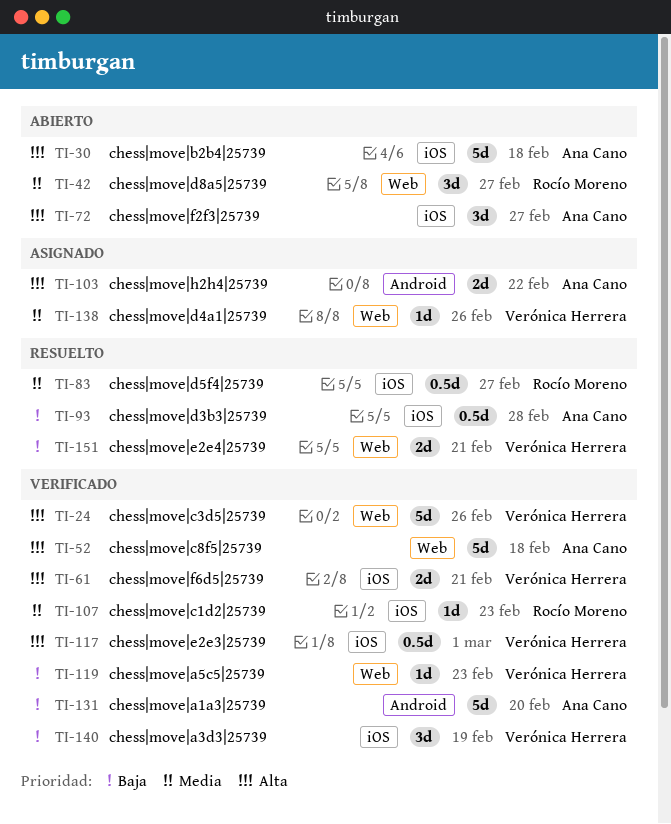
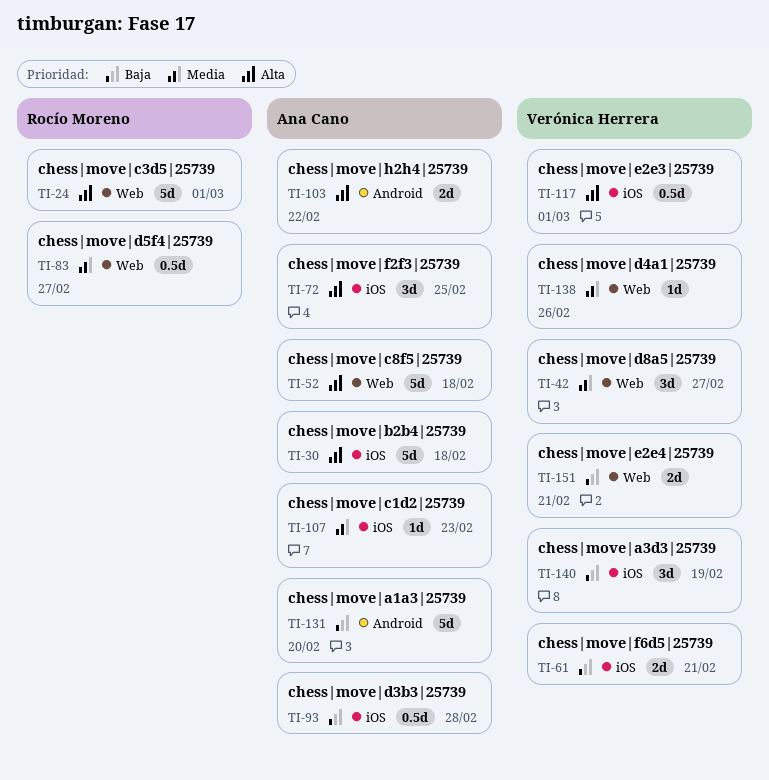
TI-24, owner: Verónica Herrera -> Rocío Moreno
TI-24, due: Feb 26 -> Mar 1
TI-42, owner: Rocío Moreno -> Verónica Herrera
TI-61, priority: Alta -> Baja
TI-72, due: Feb 27 -> Feb 25
TI-83, label: iOS -> Web
TI-107, owner: Rocío Moreno -> Ana Cano
TI-119: present -> none

